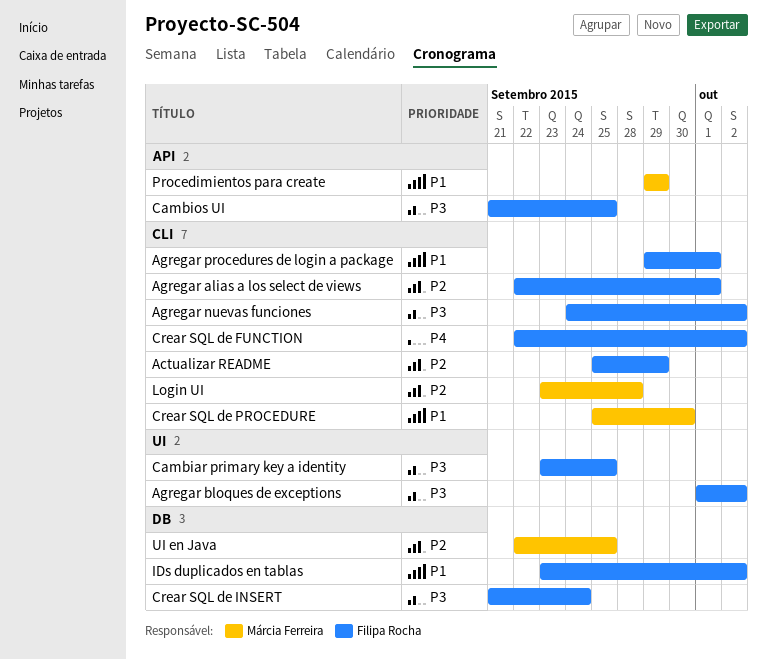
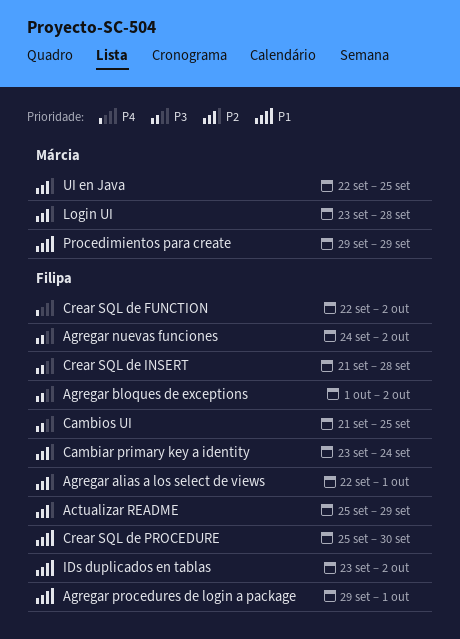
Cambiar primary key a identity, priority: P3 -> P2
Cambiar primary key a identity, due: Sep 25 -> Sep 24
Crear SQL de INSERT, due: Sep 24 -> Sep 28
Crear SQL de PROCEDURE, owner: Márcia Ferreira -> Filipa Rocha

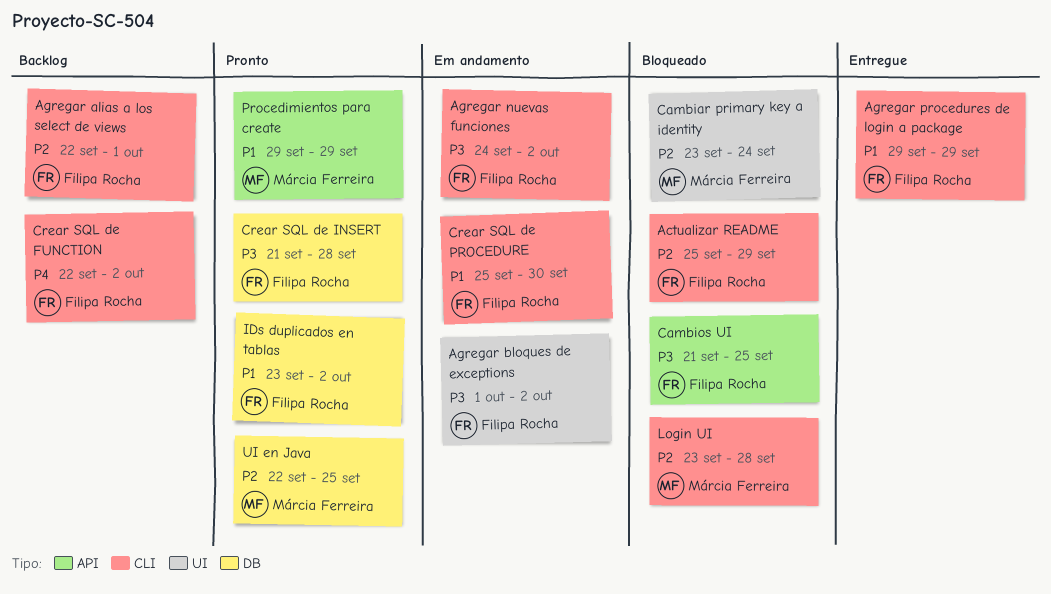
Agregar procedures de login a package, due: Oct 1 -> Sep 29
Cambiar primary key a identity, owner: Filipa Rocha -> Márcia Ferreira

